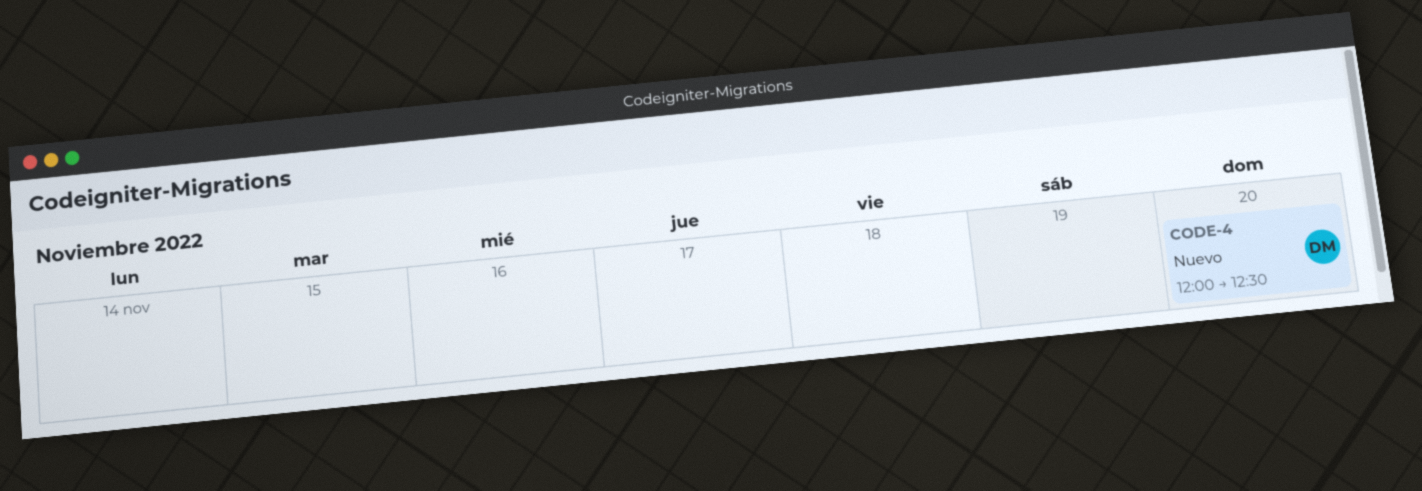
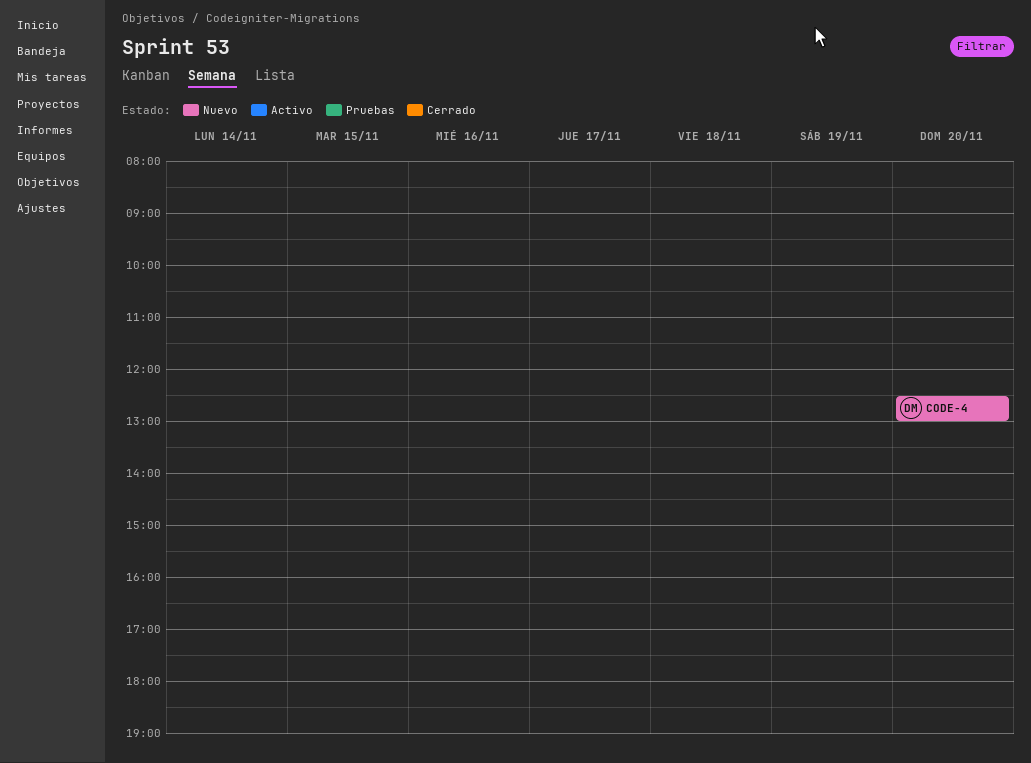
CODE-4, begins: 12:00 -> 12:30
CODE-4, ends: 12:30 -> 13:00

